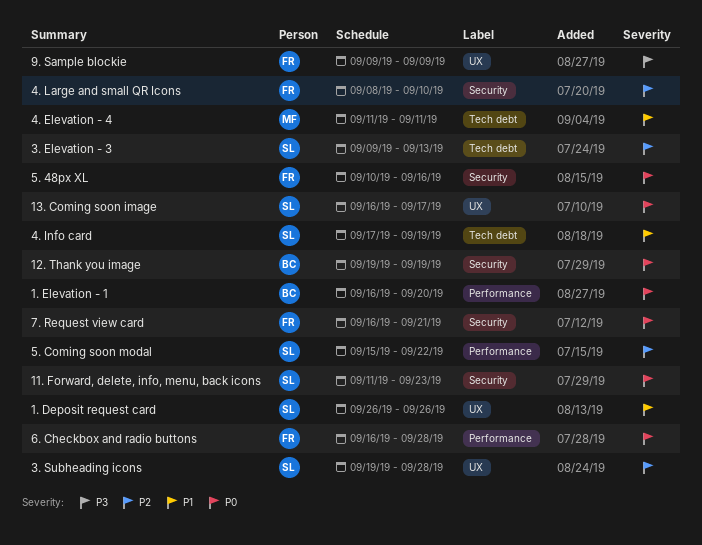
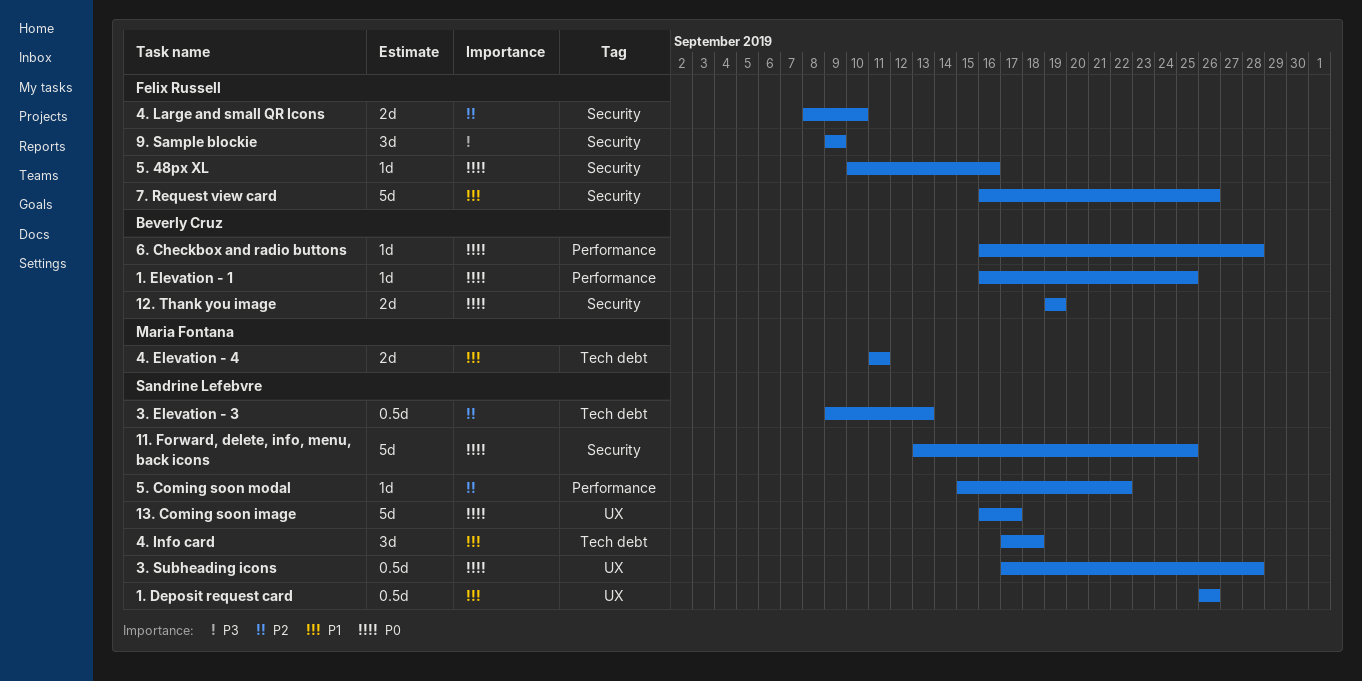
1. Elevation - 1, due: Sep 20 -> Sep 25
11. Forward, delete, info, menu, back icons, start: Sep 11 -> Sep 13
11. Forward, delete, info, menu, back icons, due: Sep 23 -> Sep 25
3. Subheading icons, priority: P2 -> P0
3. Subheading icons, start: Sep 19 -> Sep 17
4. Info card, due: Sep 19 -> Sep 18
6. Checkbox and radio buttons, owner: Felix Russell -> Beverly Cruz
7. Request view card, priority: P0 -> P1
7. Request view card, due: Sep 21 -> Sep 26
9. Sample blockie, label: UX -> Security

